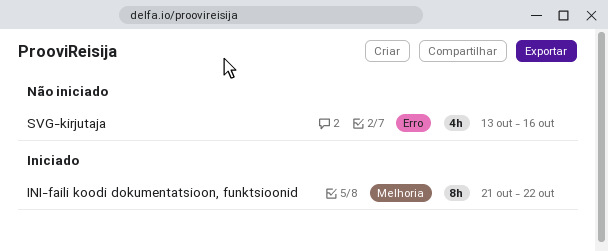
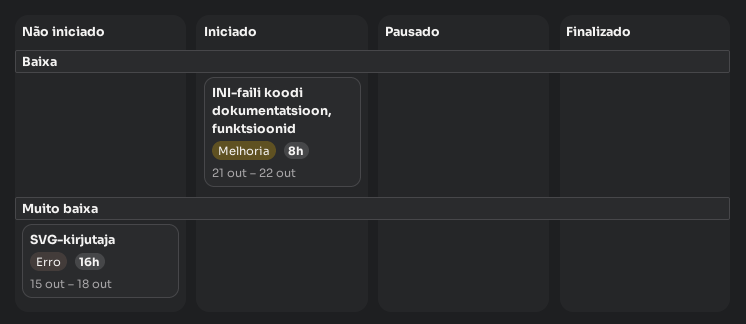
SVG-kirjutaja, estimate: 4h -> 16h
SVG-kirjutaja, start: Oct 13 -> Oct 15
SVG-kirjutaja, due: Oct 16 -> Oct 18

